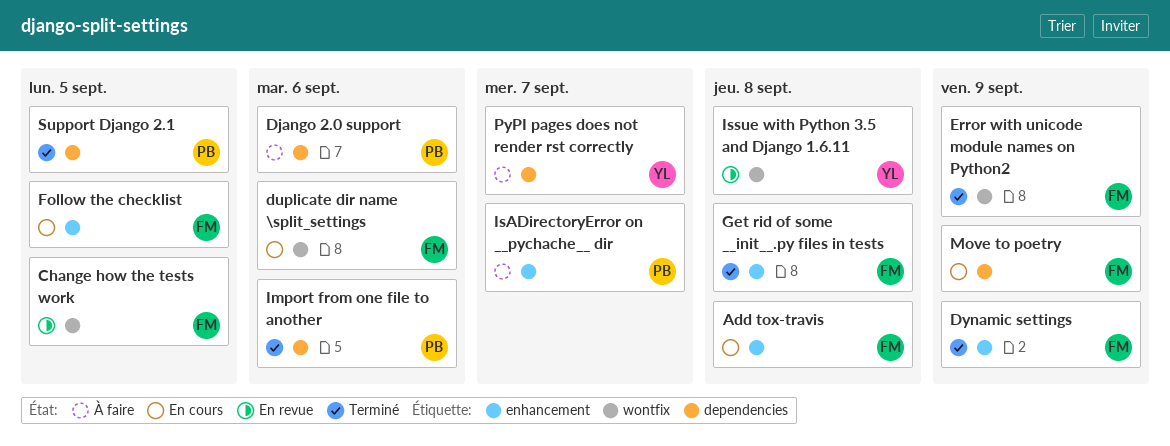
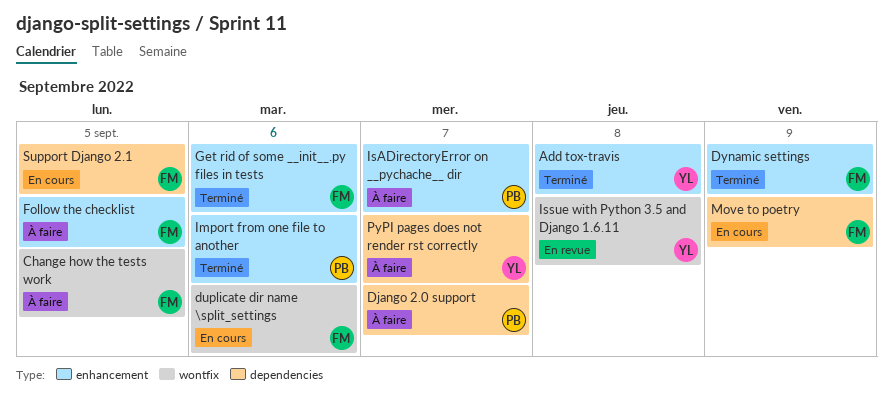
Add tox-travis, status: En cours -> Terminé
Add tox-travis, owner: FM -> YL
Change how the tests work, status: En revue -> À faire
Django 2.0 support, due: Sep 6 -> Sep 7
Error with unicode module names on Python2: present -> none
Follow the checklist, status: En cours -> À faire
Get rid of some __init__.py files in tests, due: Sep 8 -> Sep 6
Import from one file to another, label: dependencies -> enhancement
Support Django 2.1, status: Terminé -> En cours
Support Django 2.1, owner: PB -> FM

